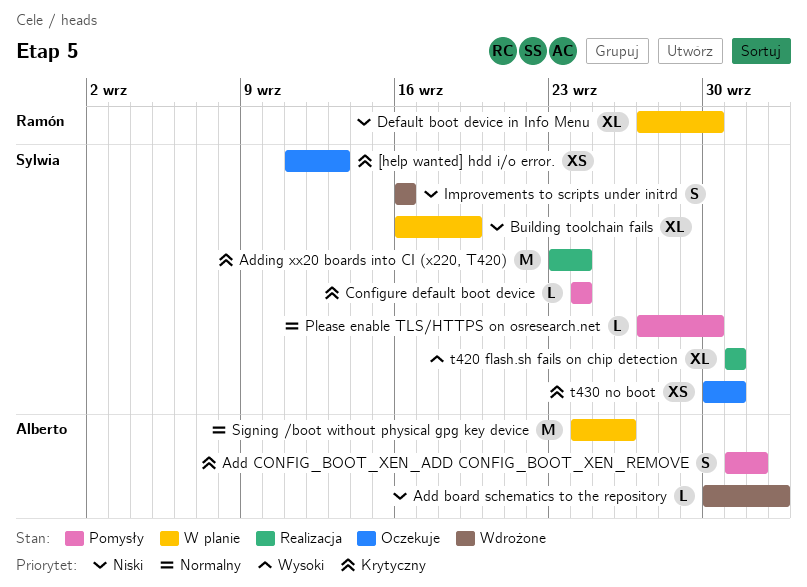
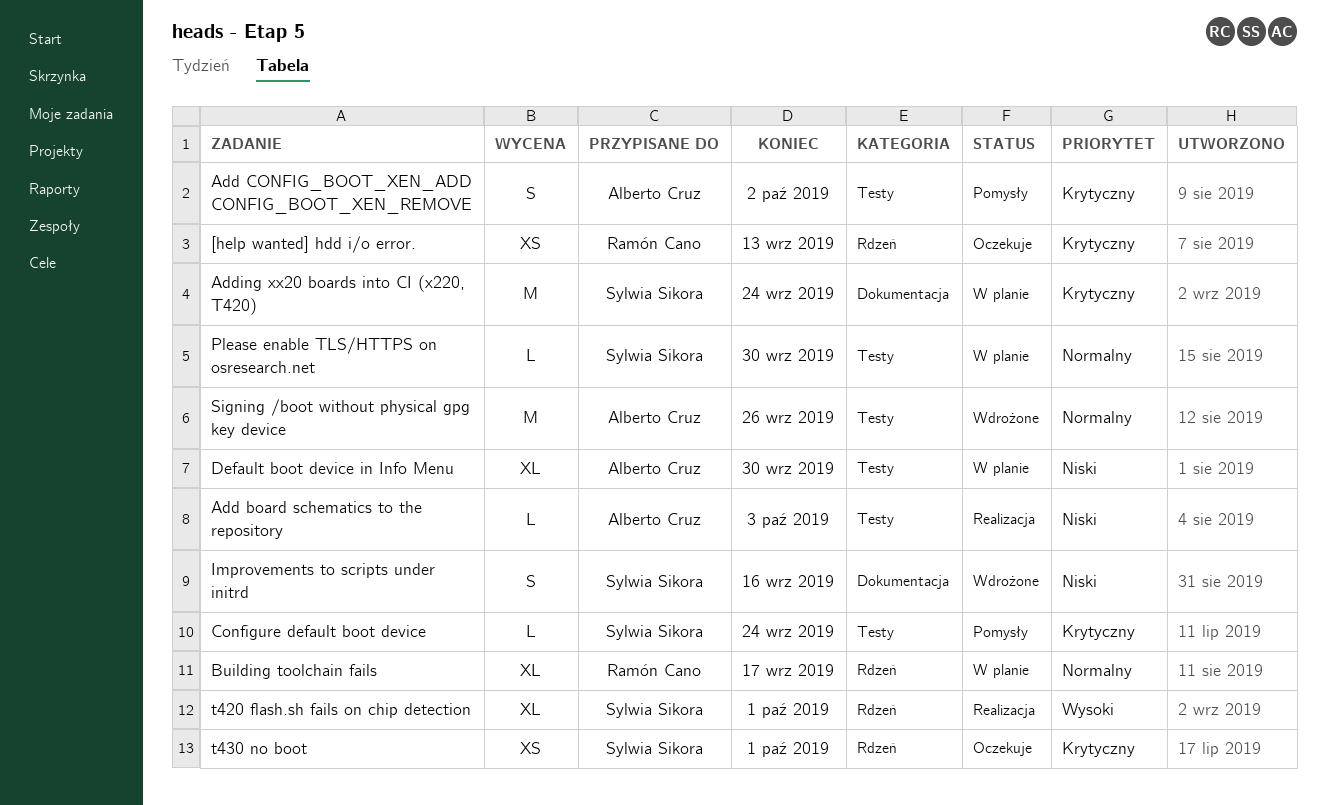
[help wanted] hdd i/o error., owner: Sylwia Sikora -> Ramón Cano
Add board schematics to the repository, status: Wdrożone -> Realizacja
Adding xx20 boards into CI (x220, T420), status: Realizacja -> W planie
Building toolchain fails, owner: Sylwia Sikora -> Ramón Cano
Building toolchain fails, priority: Niski -> Normalny
Building toolchain fails, due: Sep 19 -> Sep 17
Default boot device in Info Menu, owner: Ramón Cano -> Alberto Cruz
Please enable TLS/HTTPS on osresearch.net, status: Pomysły -> W planie
Signing /boot without physical gpg key device, status: W planie -> Wdrożone

